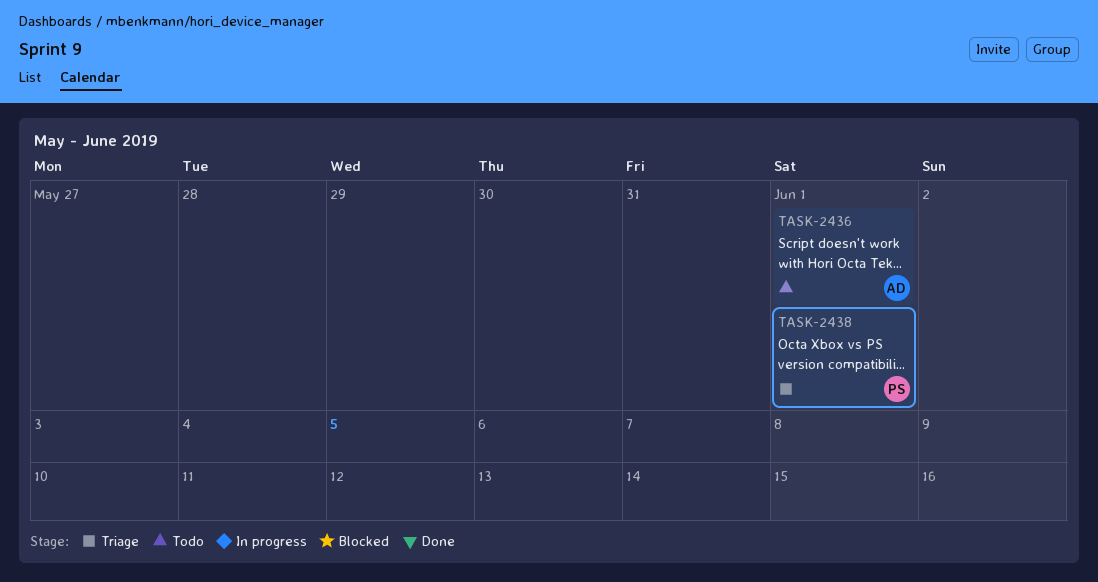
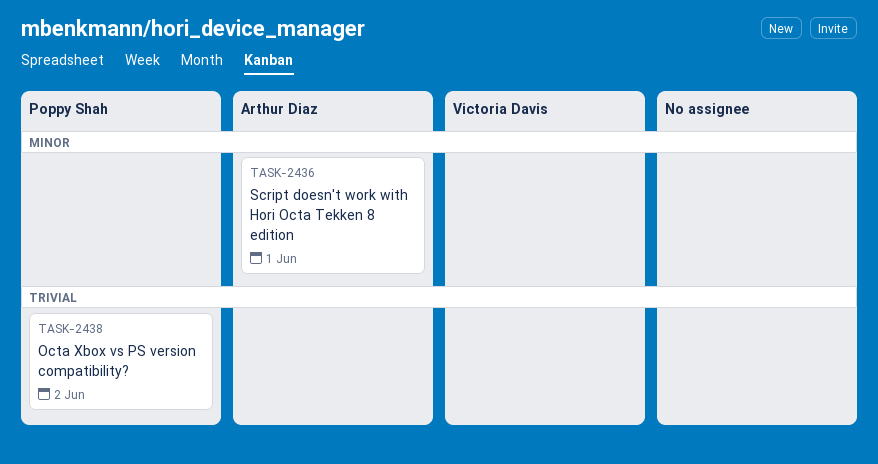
TASK-2438, due: Jun 1 -> Jun 2

